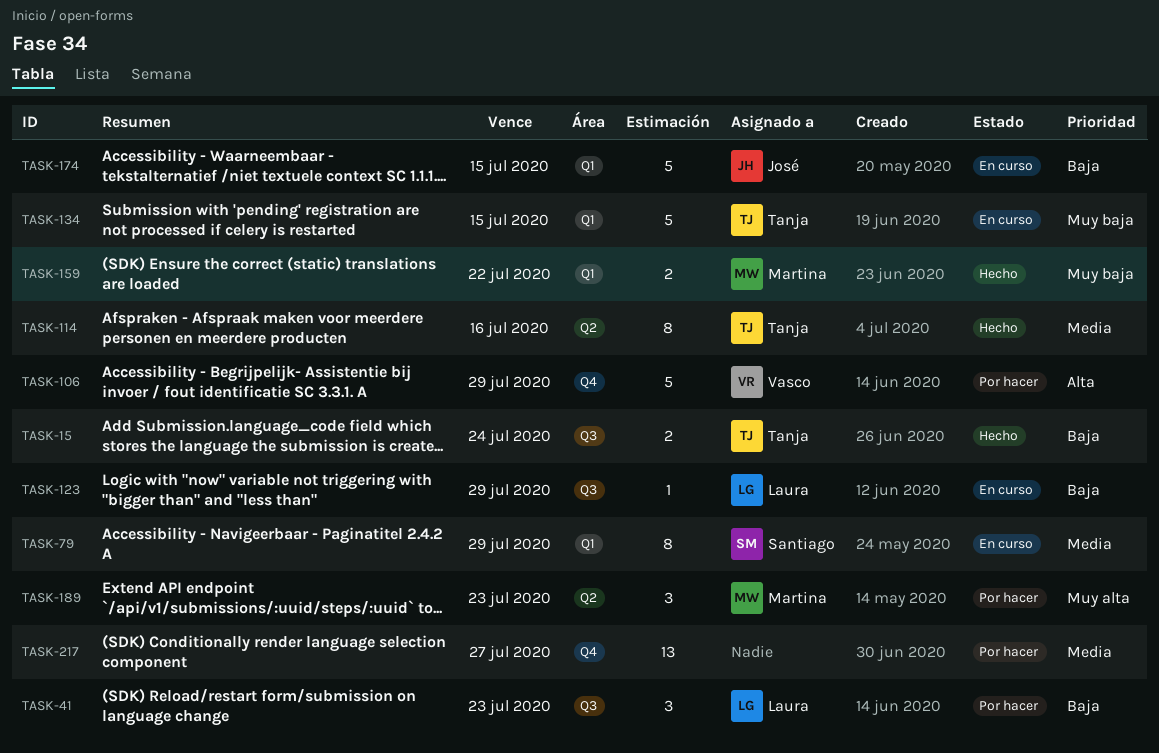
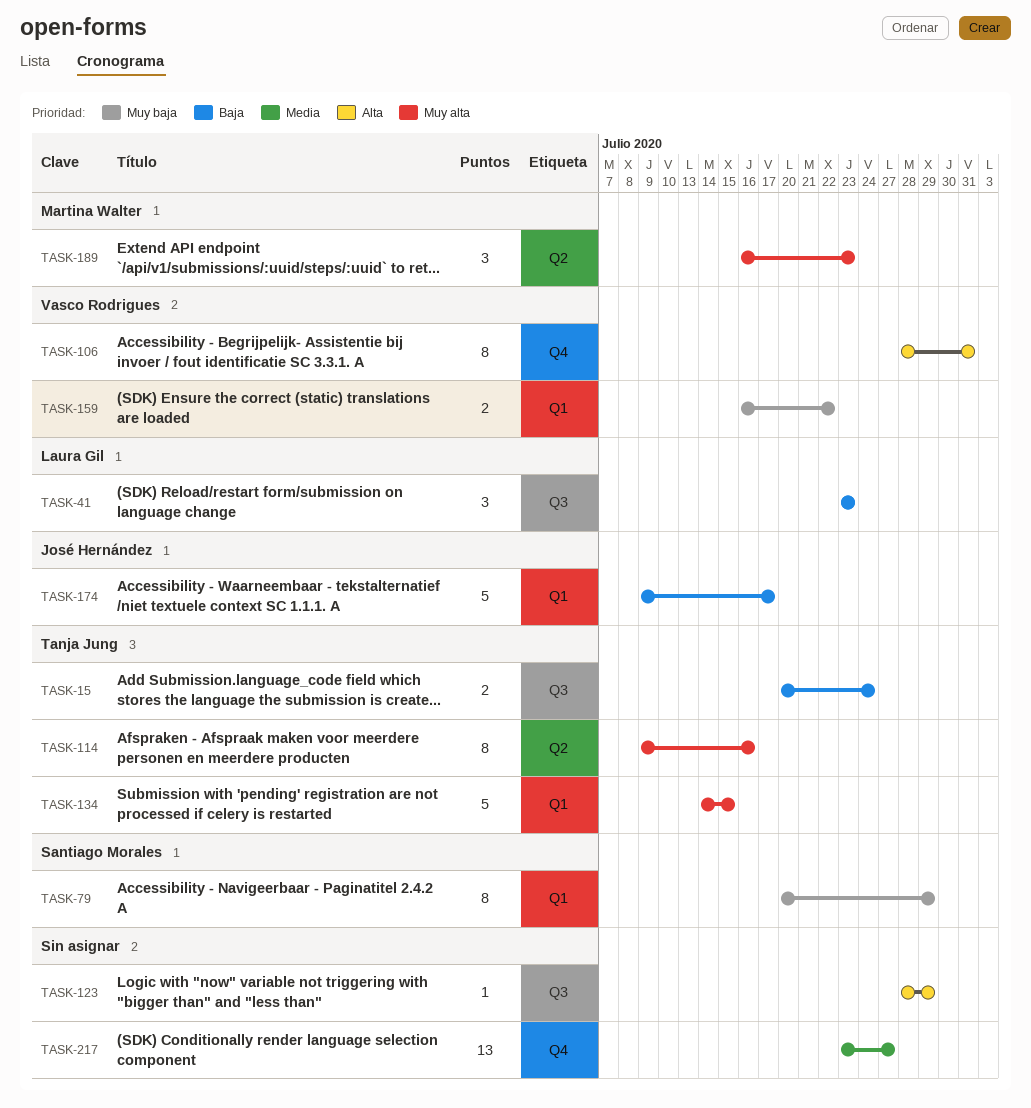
TASK-79, priority: Media -> Muy baja
TASK-106, estimate: 5 -> 8
TASK-106, due: Jul 29 -> Jul 31
TASK-114, priority: Media -> Muy alta
TASK-123, owner: Laura Gil -> none
TASK-123, priority: Baja -> Alta
TASK-134, priority: Muy baja -> Muy alta
TASK-159, owner: Martina Walter -> Vasco Rodrigues
TASK-174, due: Jul 15 -> Jul 17

